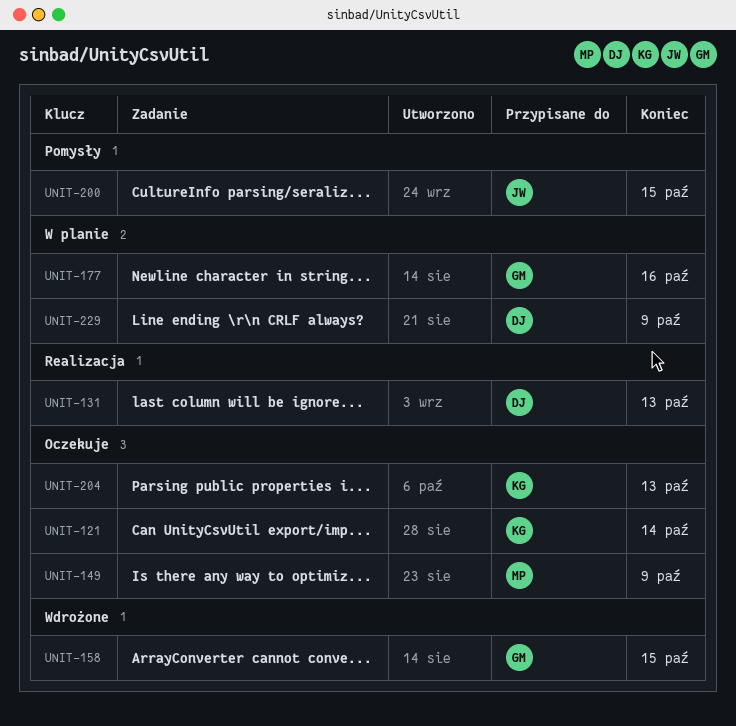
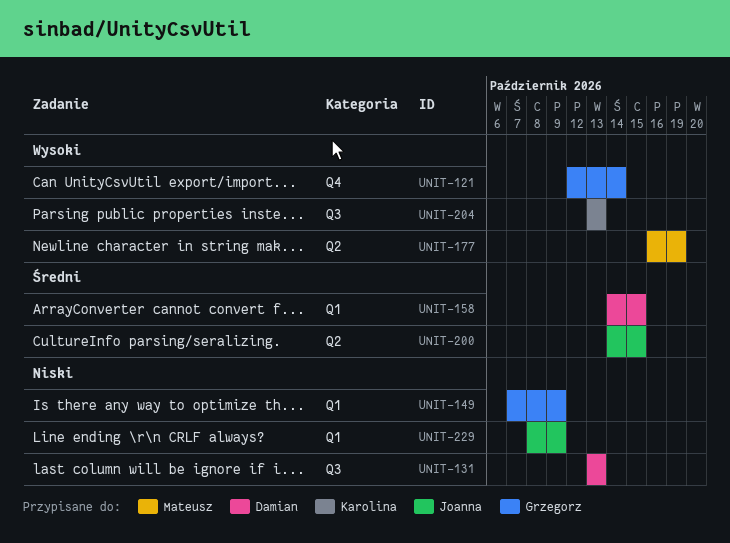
UNIT-121, owner: Karolina -> Grzegorz
UNIT-149, owner: Mateusz -> Grzegorz
UNIT-158, owner: Grzegorz -> Damian
UNIT-177, owner: Grzegorz -> Mateusz
UNIT-177, due: Oct 16 -> Oct 19
UNIT-229, owner: Damian -> Joanna

